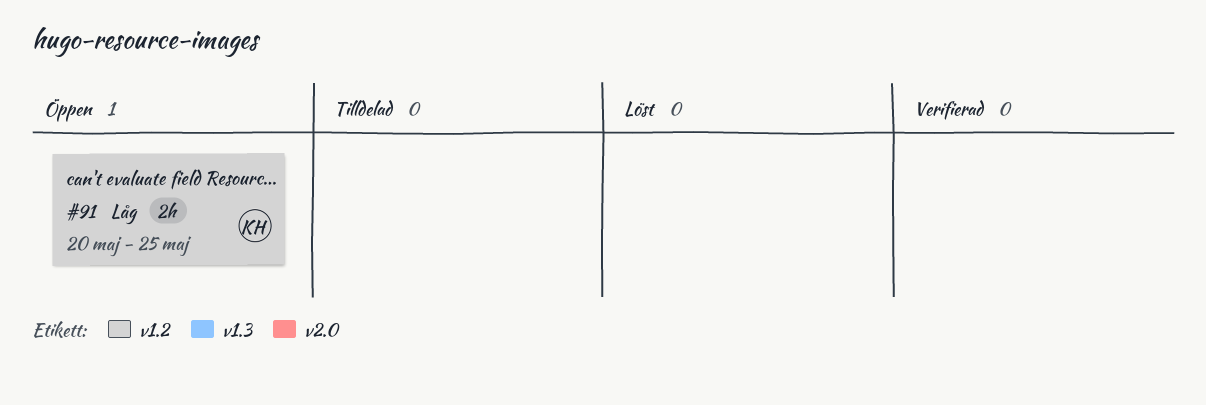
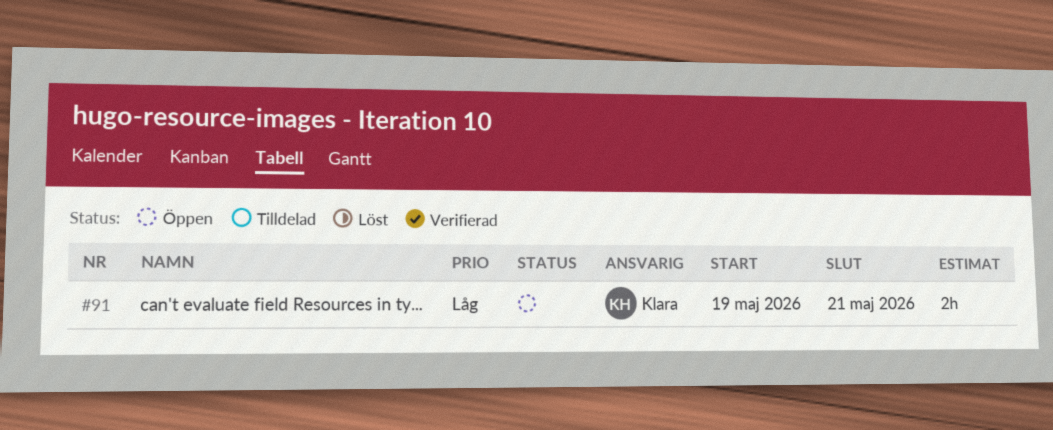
#91, start: May 20 -> May 19
#91, due: May 25 -> May 21

